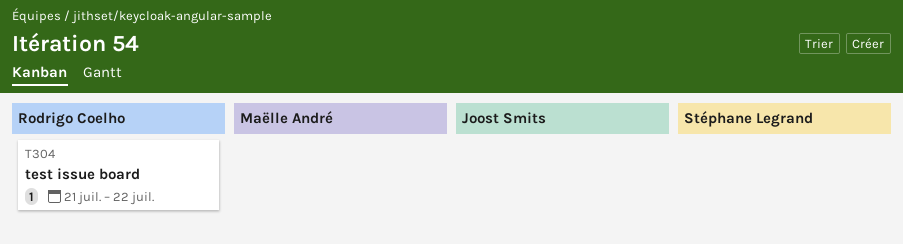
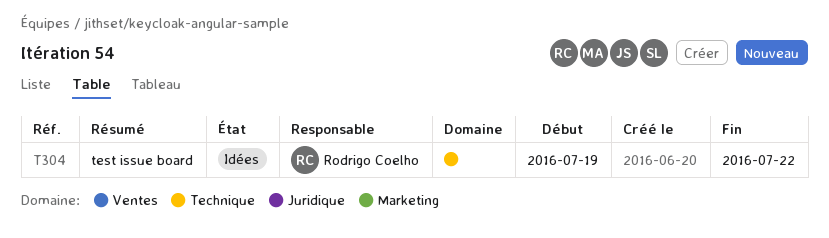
T304, start: Jul 21 -> Jul 19

